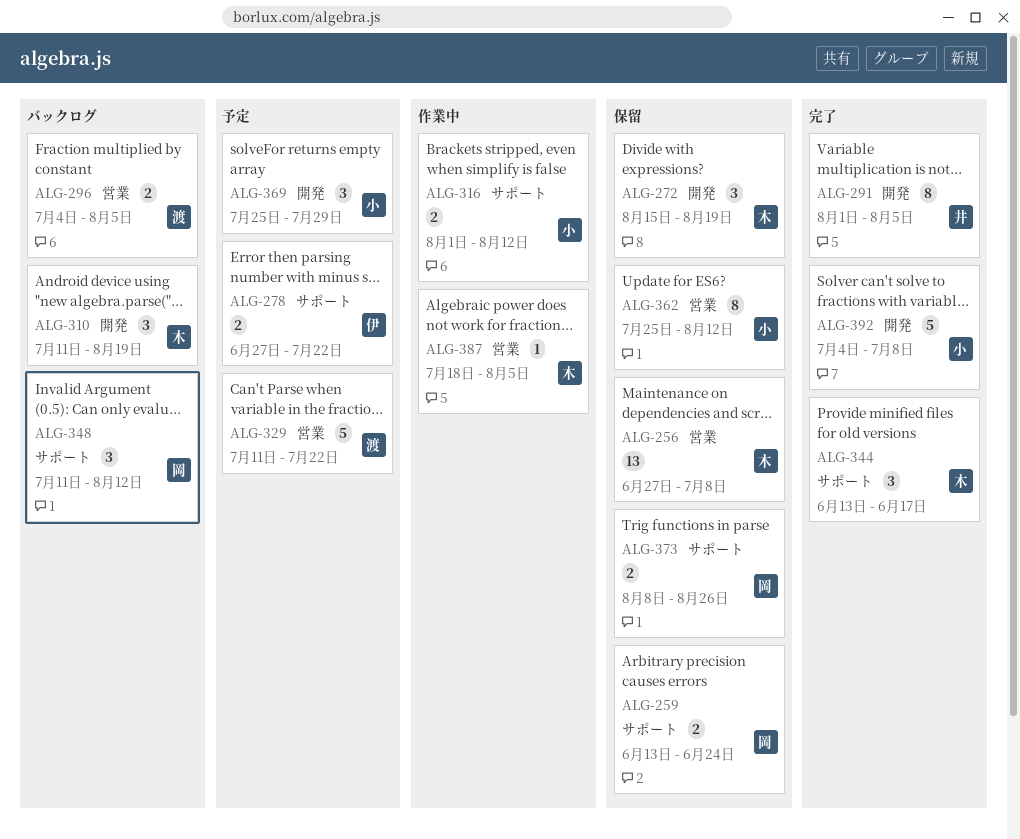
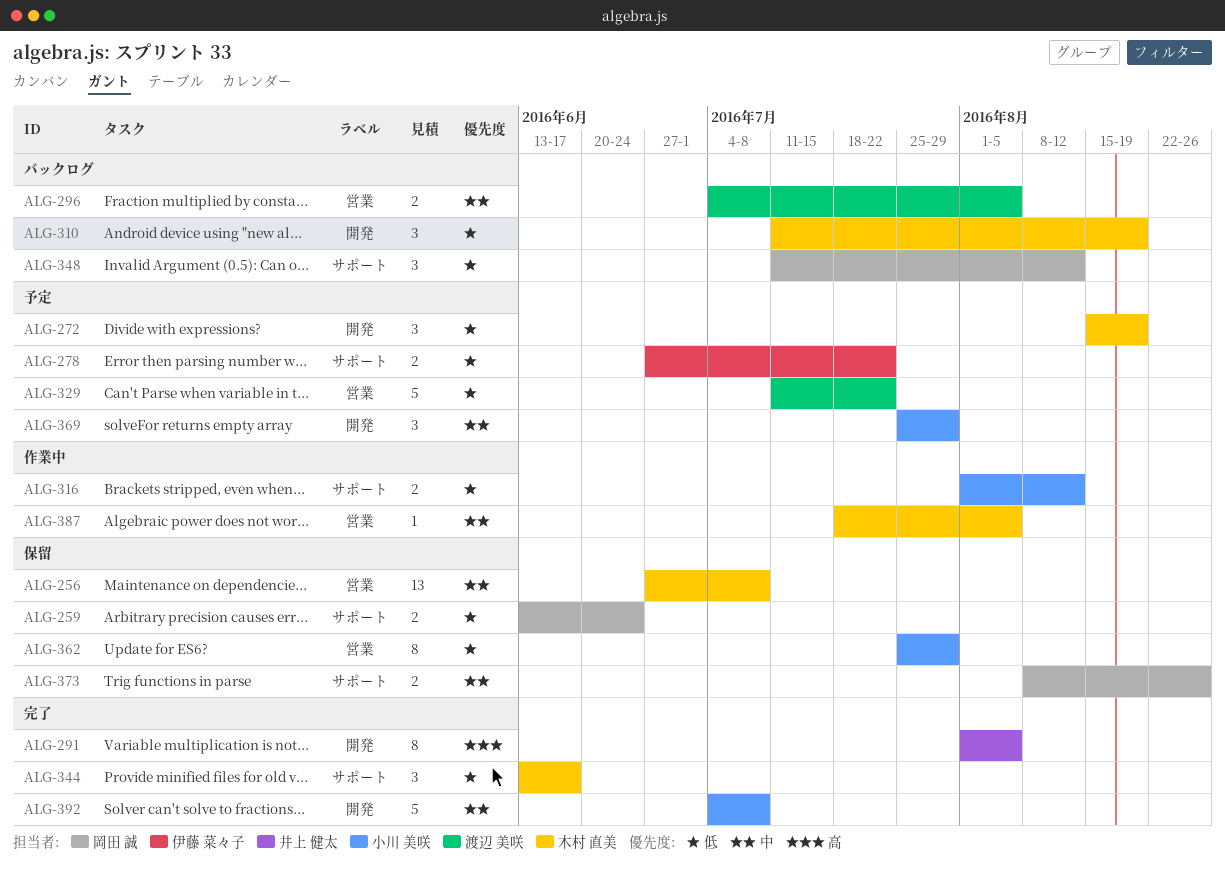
ALG-272, status: 保留 -> 予定
ALG-362, due: Aug 12 -> Jul 29

